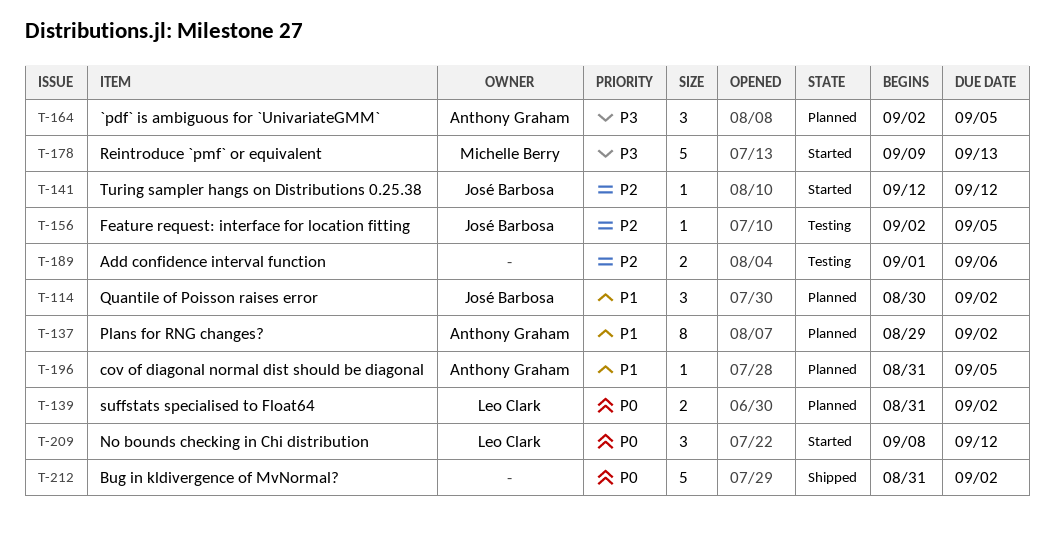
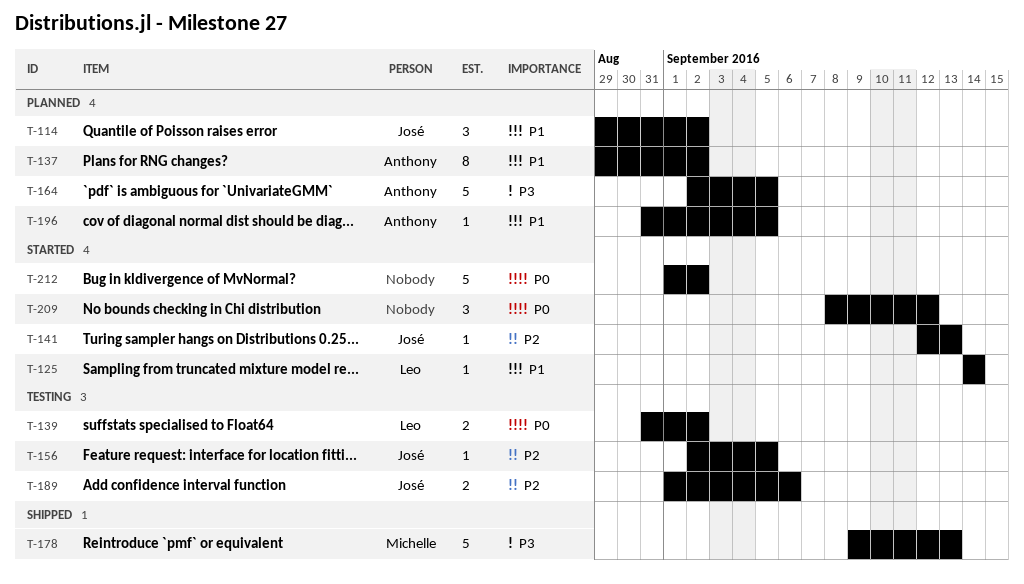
T-114, start: Aug 30 -> Aug 29
T-125: none -> present
T-139, status: Planned -> Testing
T-141, due: Sep 12 -> Sep 13
T-164, estimate: 3 -> 5
T-178, status: Started -> Shipped
T-189, owner: none -> José Barbosa
T-209, owner: Leo Clark -> none
T-212, status: Shipped -> Started
T-212, start: Aug 31 -> Sep 1

